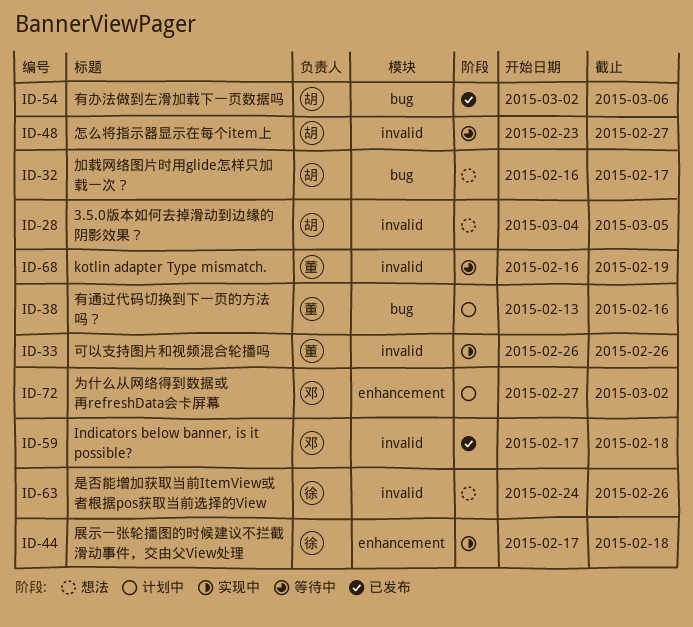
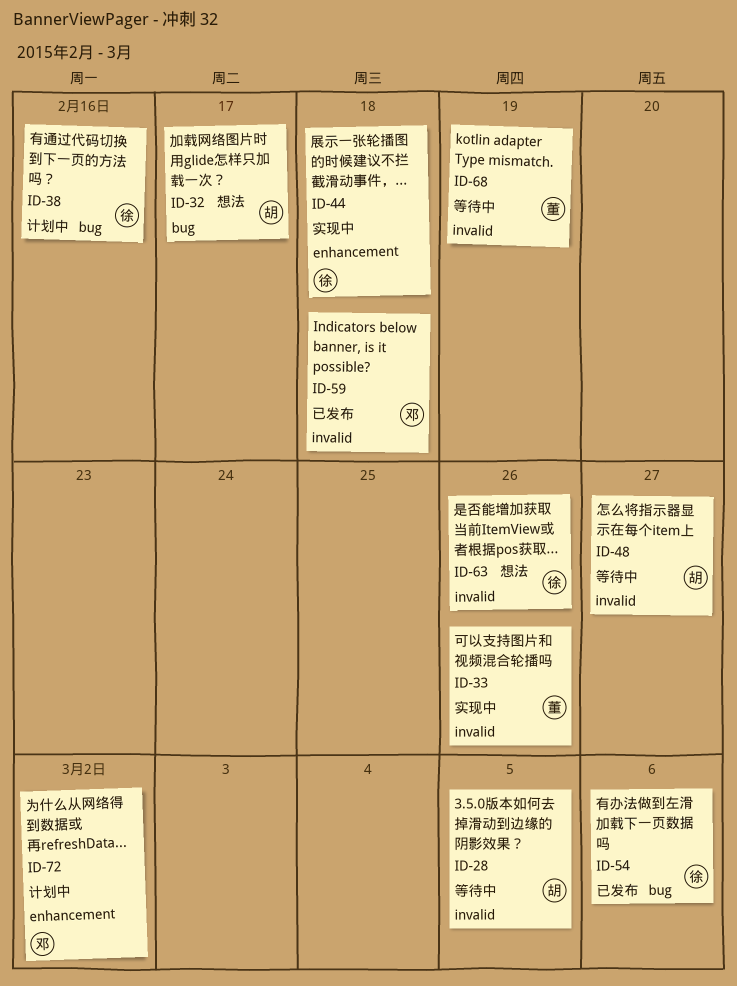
ID-28, status: 想法 -> 等待中
ID-38, owner: 董 -> 徐
ID-54, owner: 胡 -> 徐

